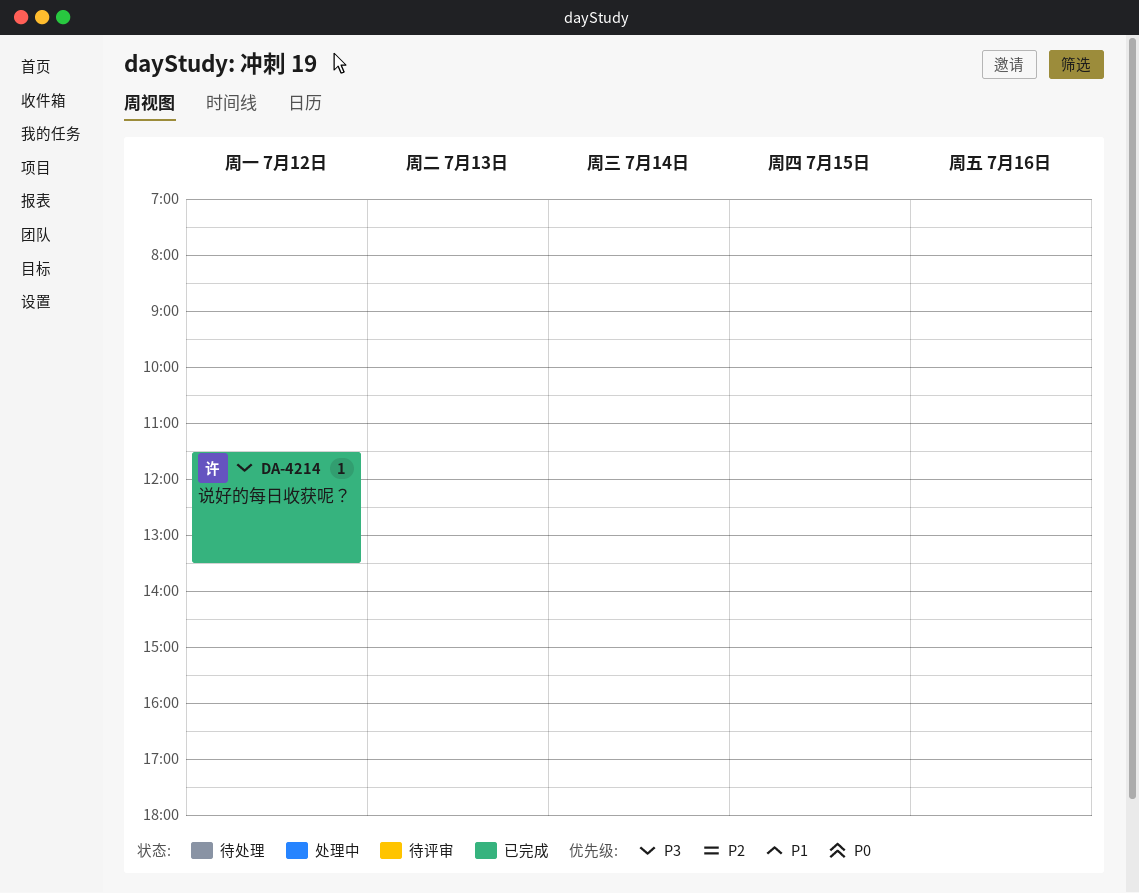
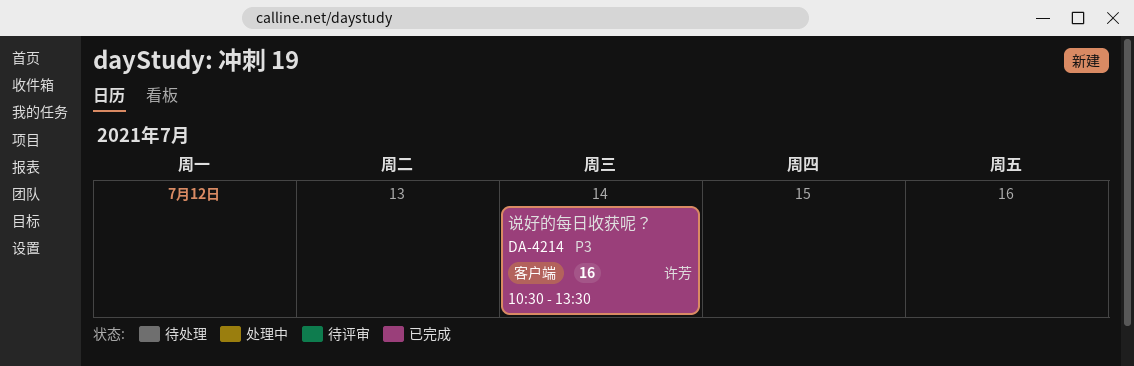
DA-4214, estimate: 1 -> 16
DA-4214, day: Jul 12 -> Jul 14
DA-4214, begins: 11:30 -> 10:30

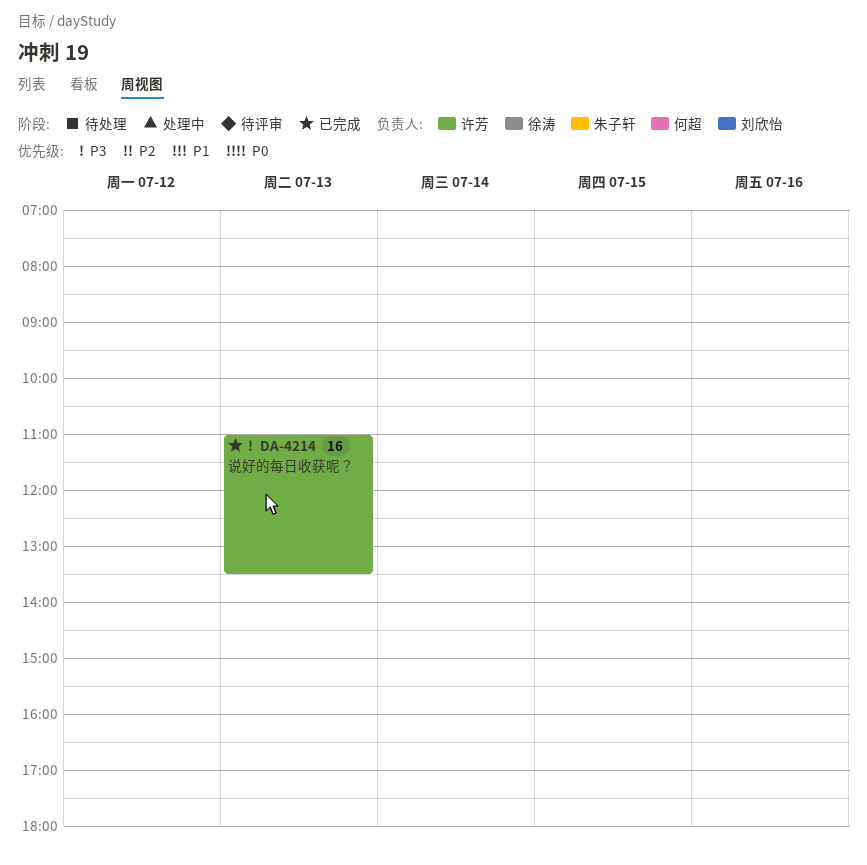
DA-4214, day: Jul 14 -> Jul 13
DA-4214, begins: 10:30 -> 11:00

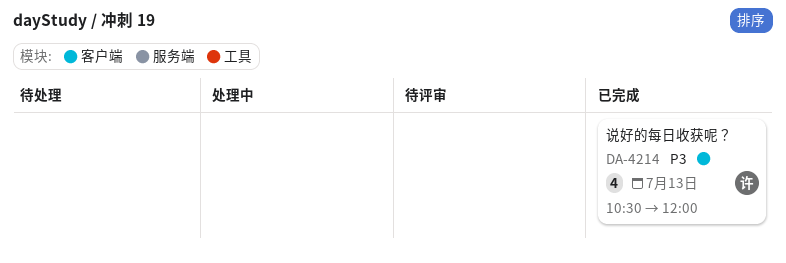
DA-4214, estimate: 16 -> 4
DA-4214, begins: 11:00 -> 10:30
DA-4214, ends: 13:30 -> 12:00

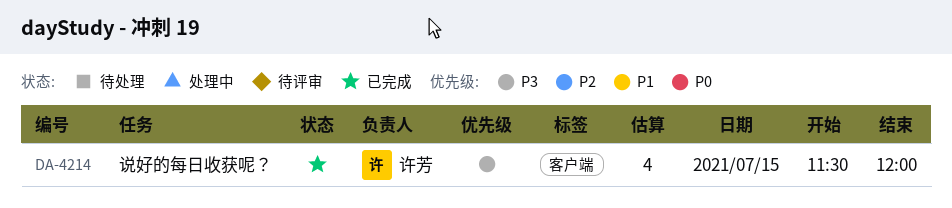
DA-4214, day: Jul 13 -> Jul 15
DA-4214, begins: 10:30 -> 11:30

